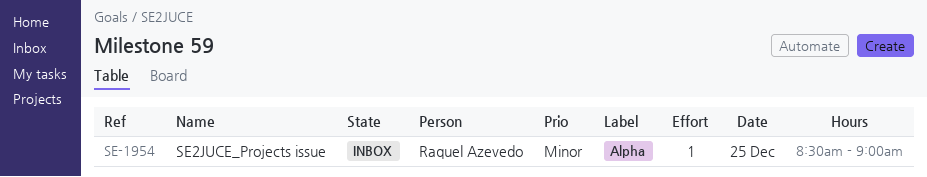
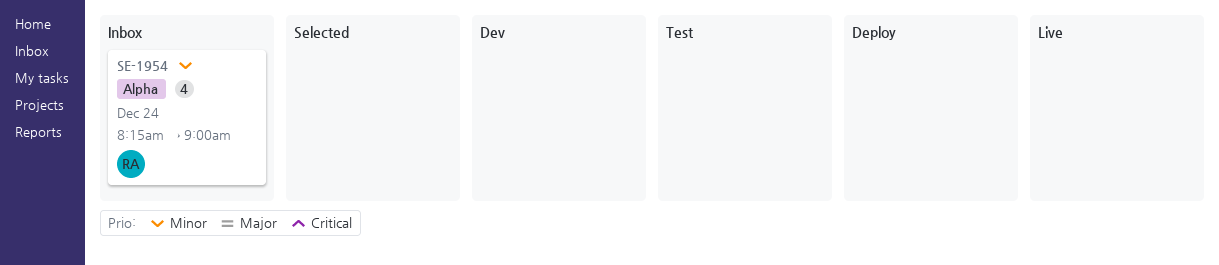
SE-1954, estimate: 1 -> 4
SE-1954, day: Dec 25 -> Dec 24
SE-1954, begins: 08:30 -> 08:15

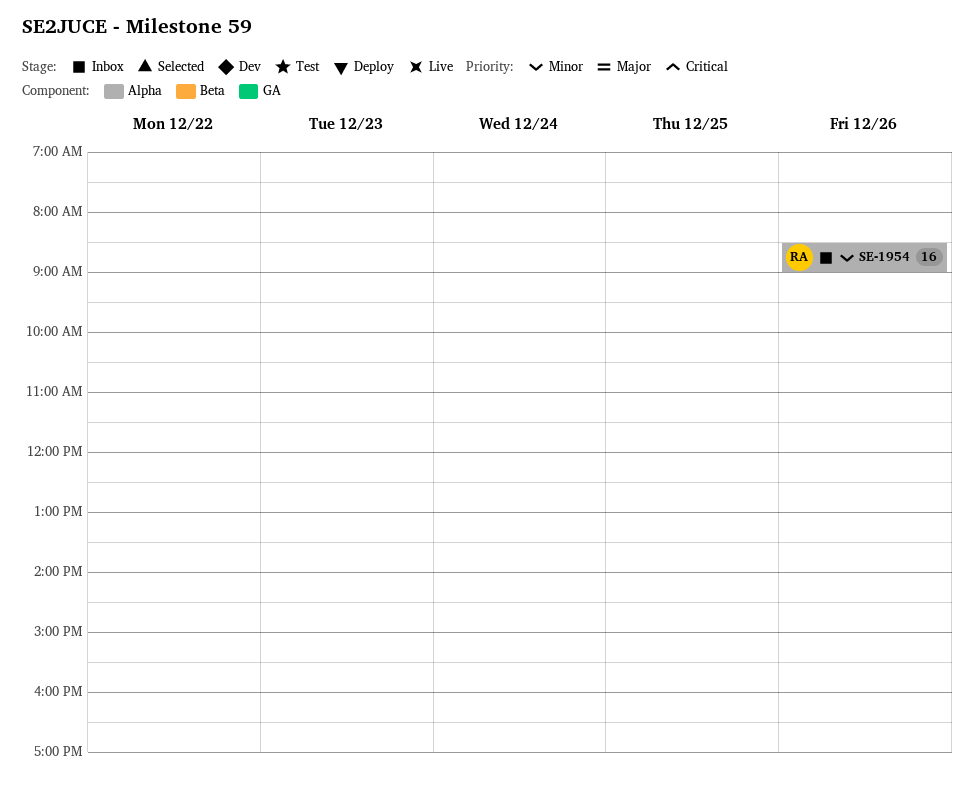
SE-1954, estimate: 4 -> 16
SE-1954, day: Dec 24 -> Dec 26
SE-1954, begins: 08:15 -> 08:30

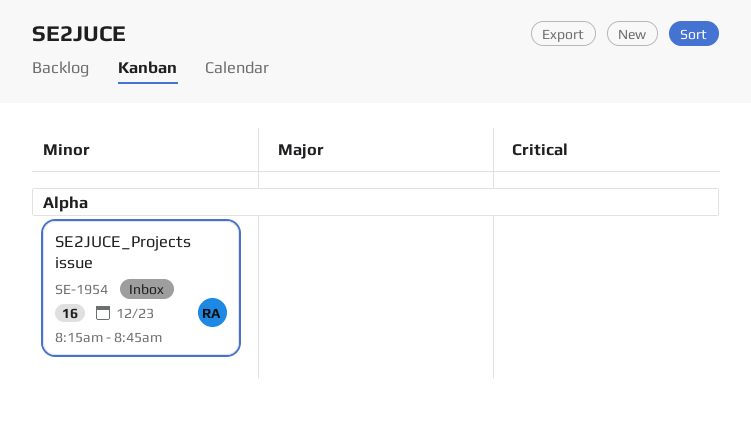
SE-1954, day: Dec 26 -> Dec 23
SE-1954, begins: 08:30 -> 08:15
SE-1954, ends: 09:00 -> 08:45

